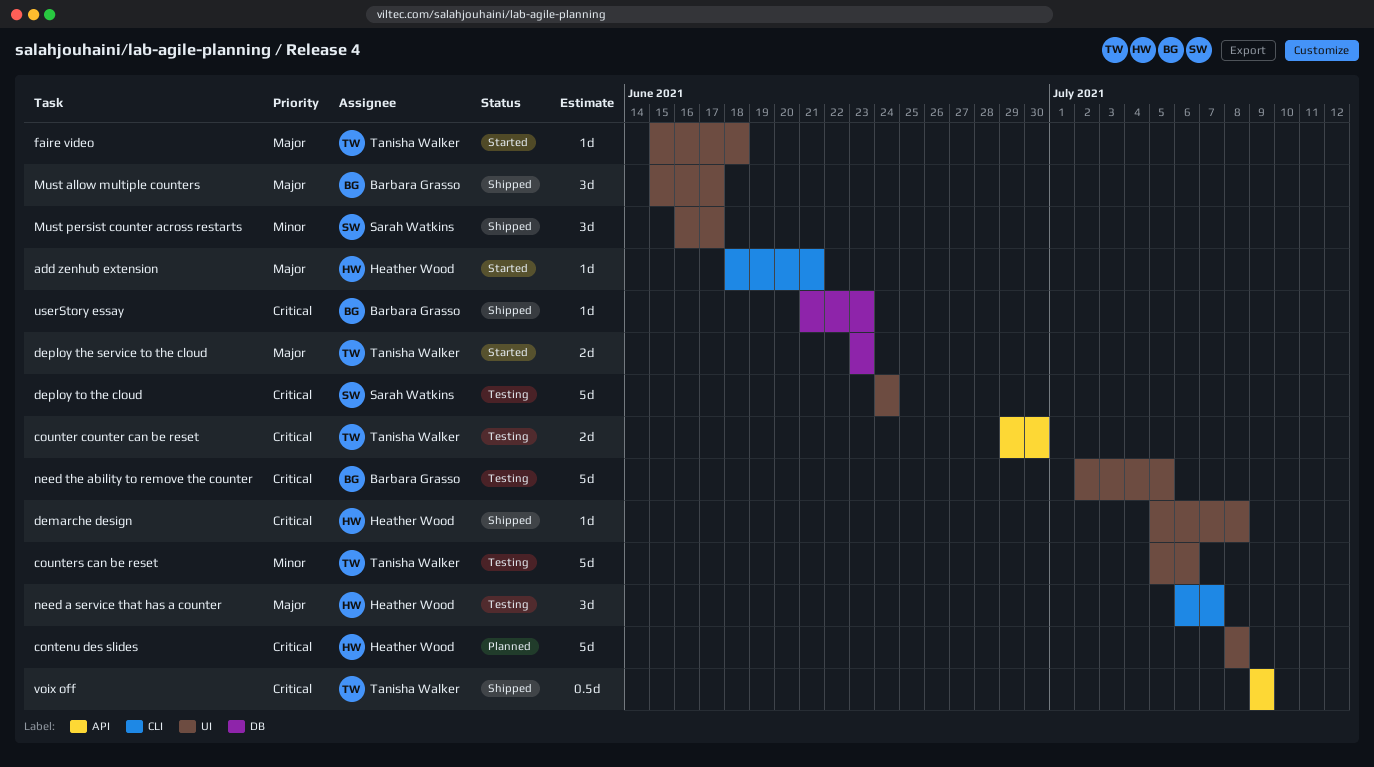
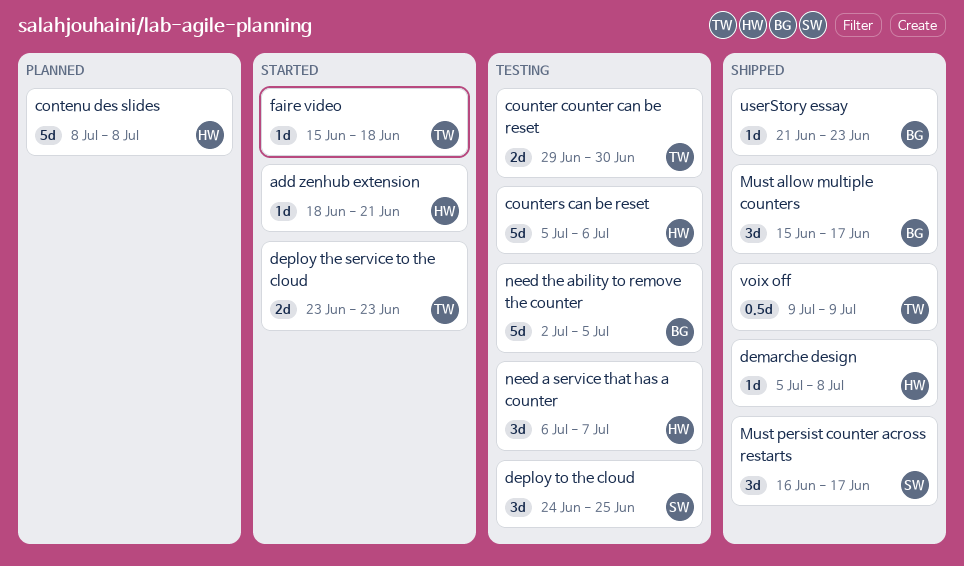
counters can be reset, owner: Tanisha Walker -> Heather Wood
deploy to the cloud, estimate: 5d -> 3d
deploy to the cloud, due: Jun 24 -> Jun 25

